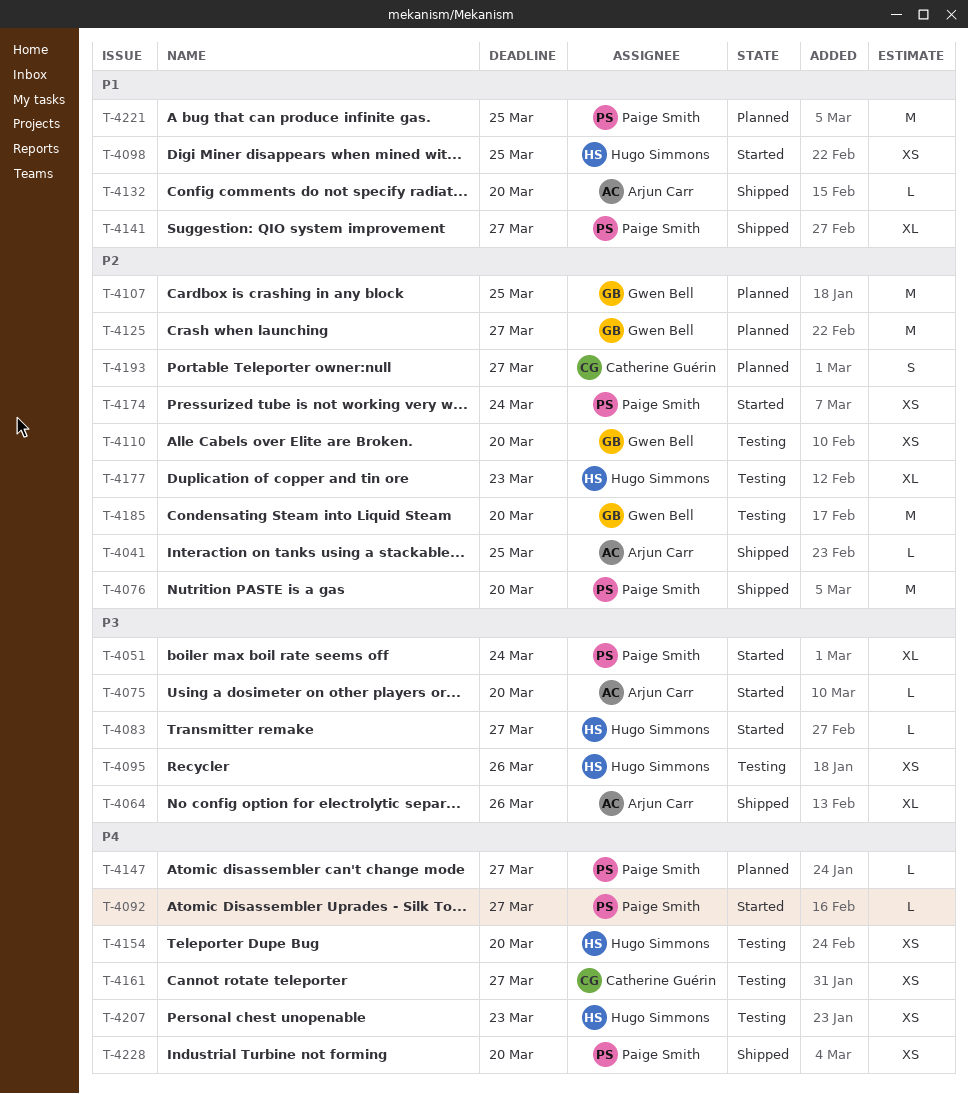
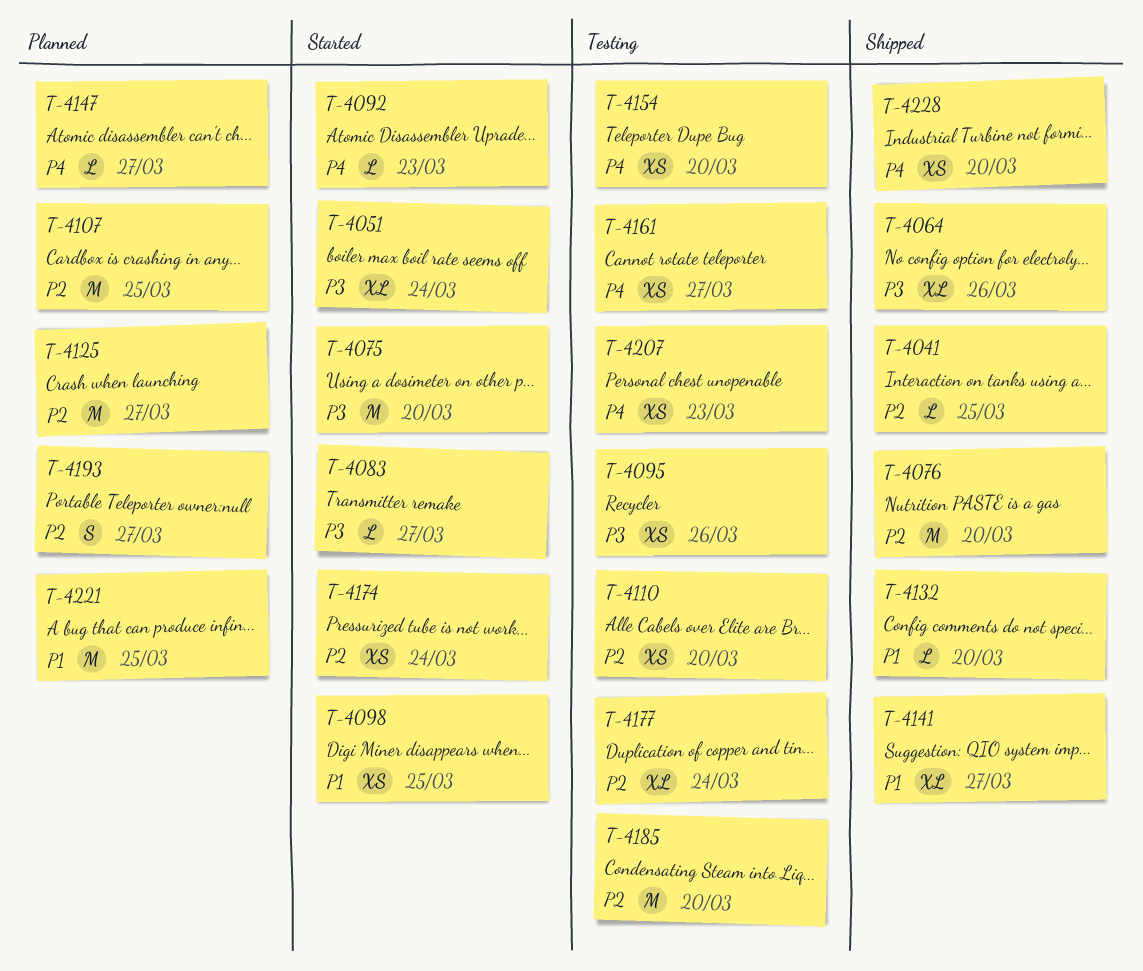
T-4075, estimate: L -> M
T-4092, due: Mar 27 -> Mar 23
T-4177, due: Mar 23 -> Mar 24

